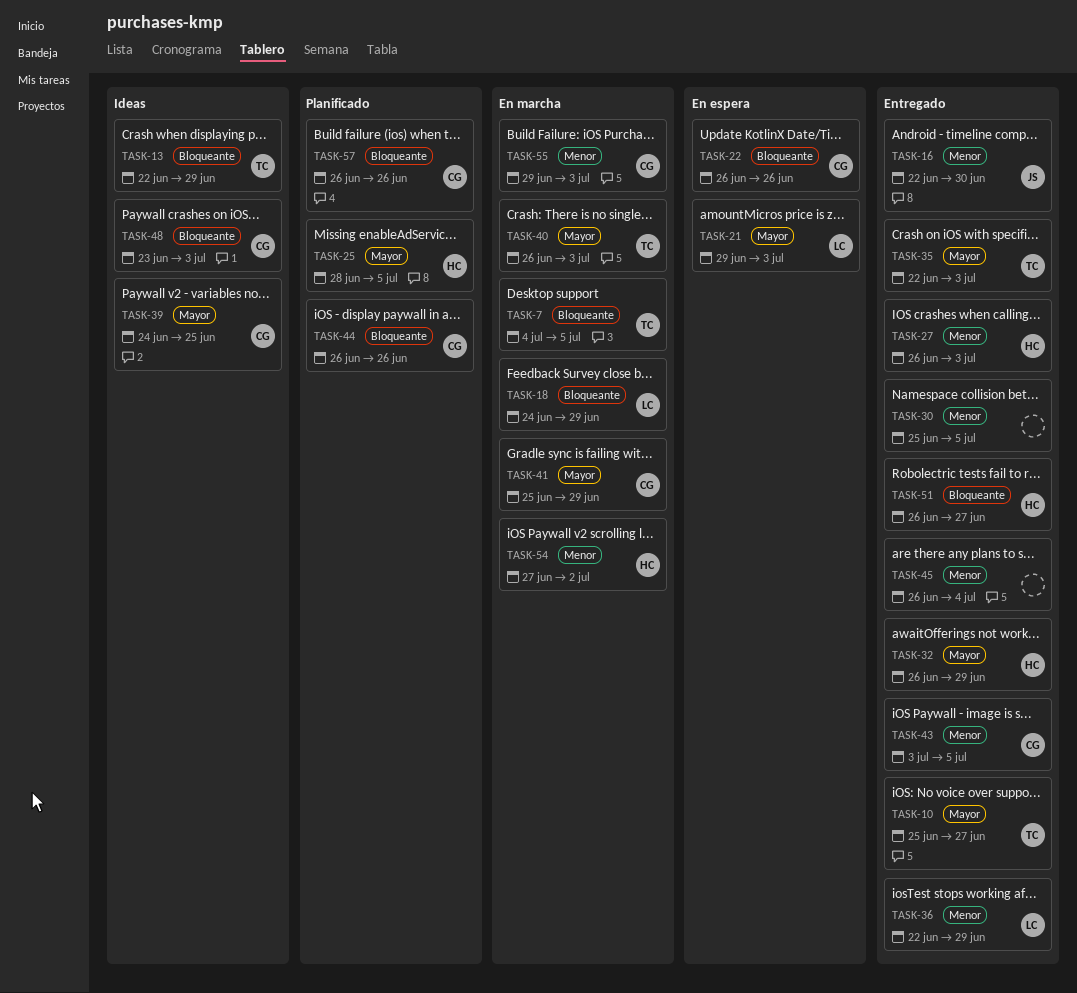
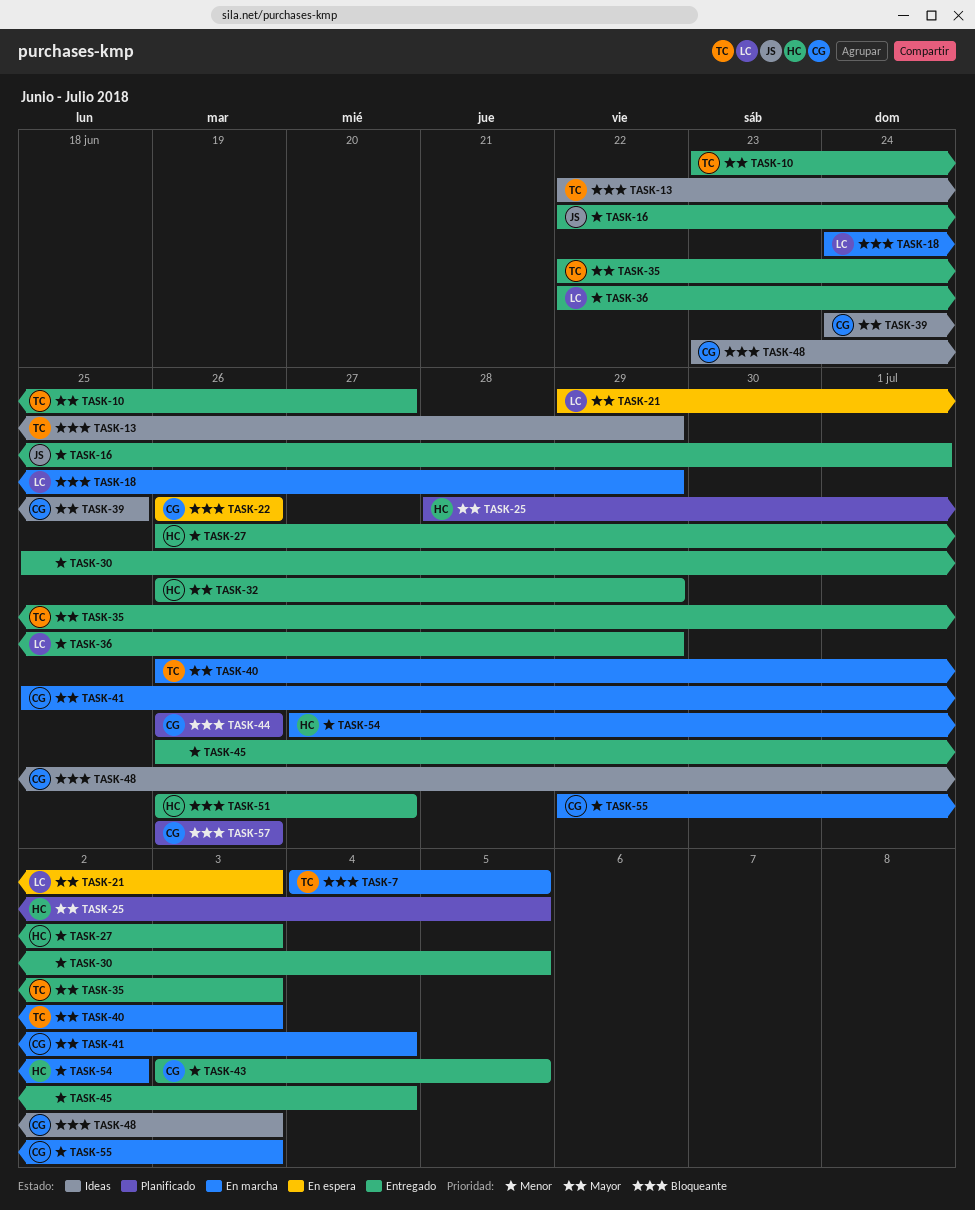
TASK-10, start: Jun 25 -> Jun 23
TASK-16, due: Jun 30 -> Jul 1
TASK-41, due: Jun 29 -> Jul 4

